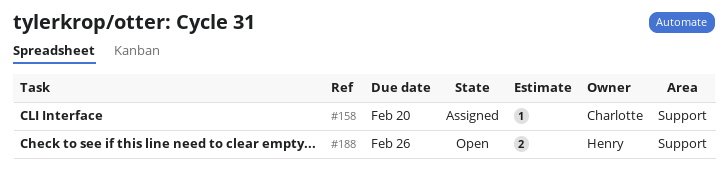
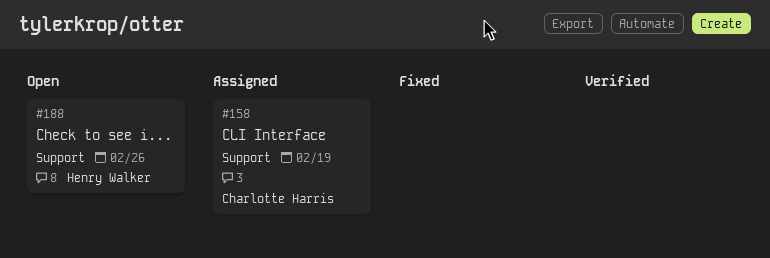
#158, due: Feb 20 -> Feb 19

